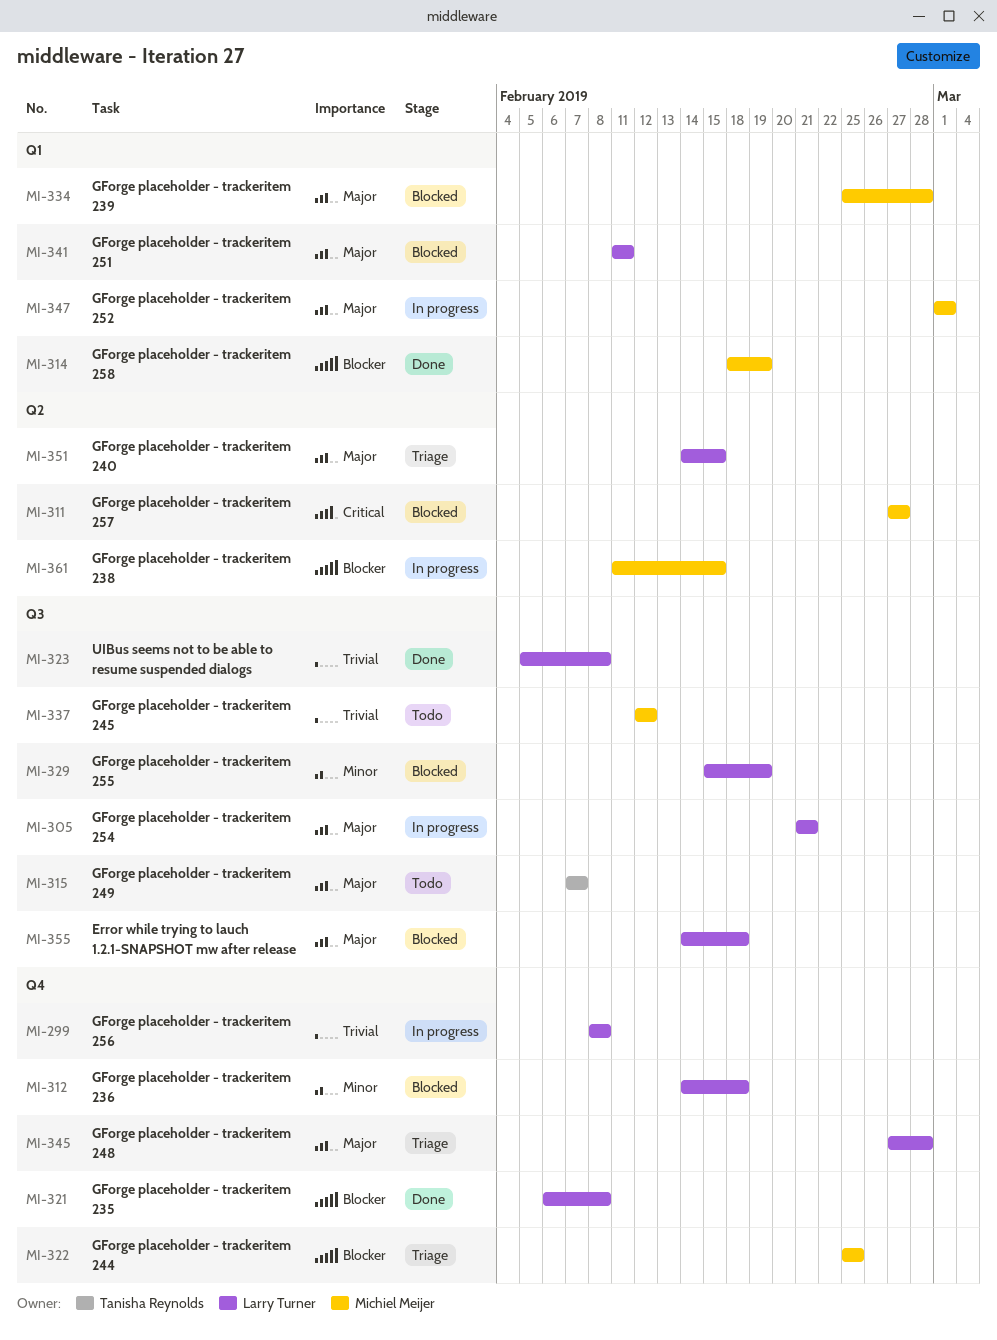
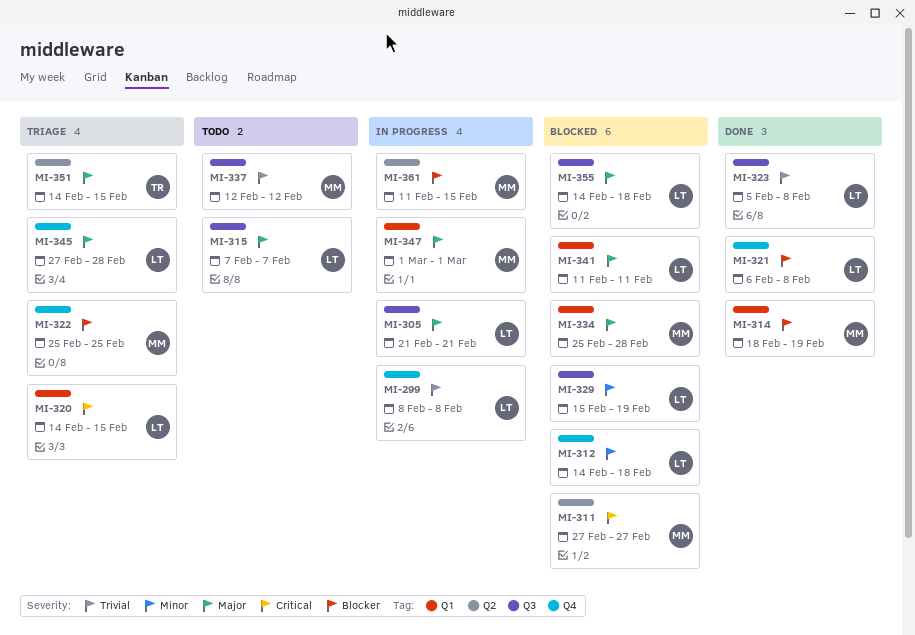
MI-315, owner: Tanisha Reynolds -> Larry Turner
MI-320: none -> present
MI-351, owner: Larry Turner -> Tanisha Reynolds

